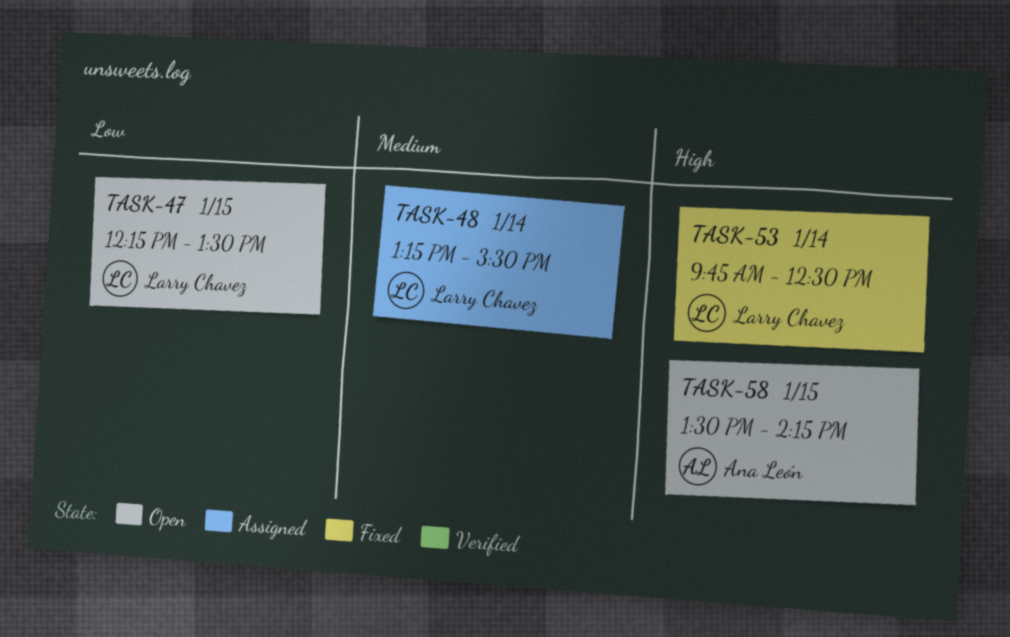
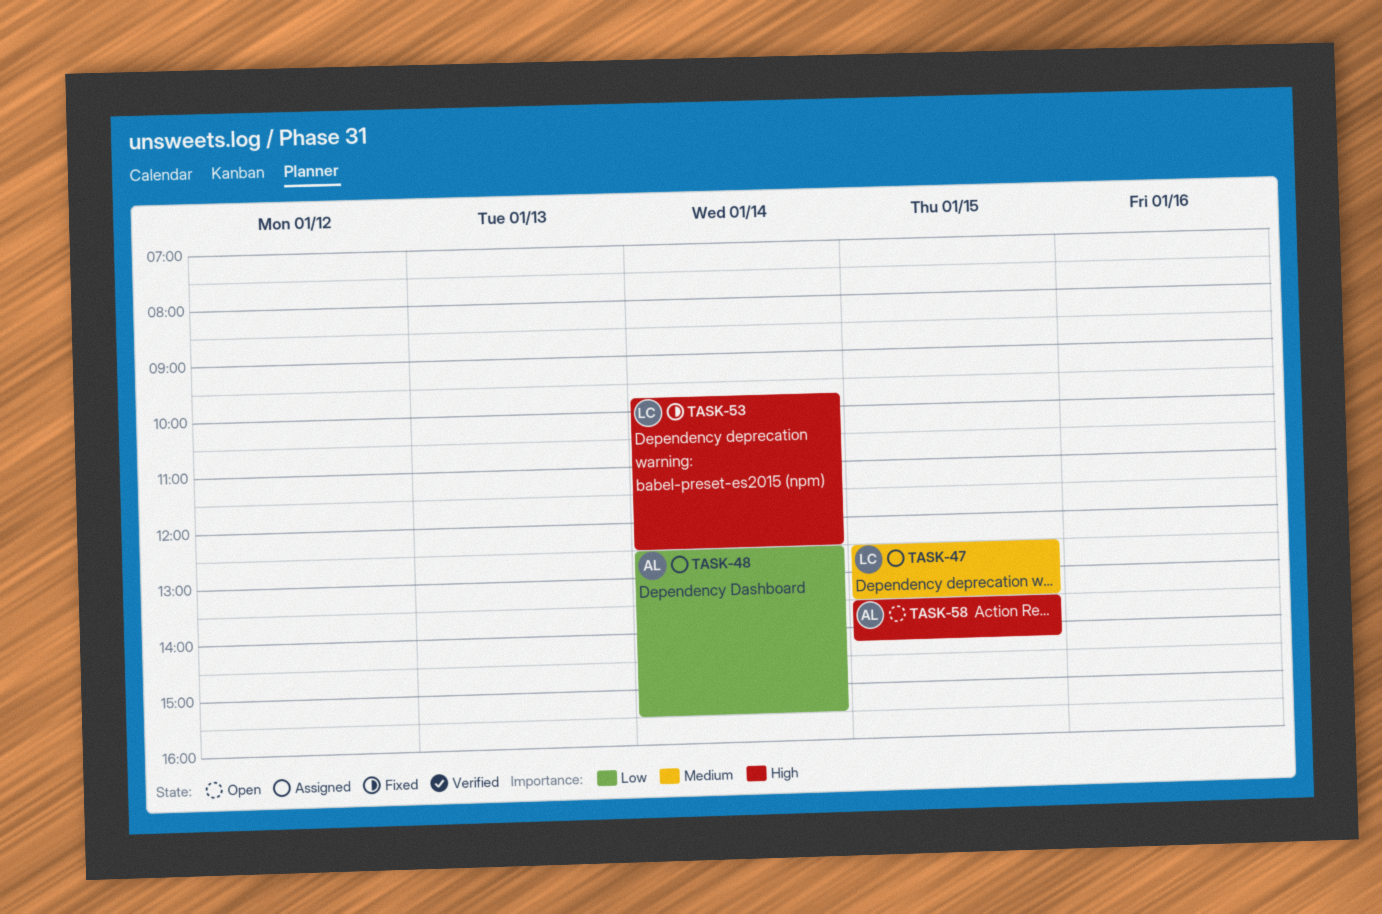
TASK-47, status: Open -> Assigned
TASK-47, priority: Low -> Medium
TASK-47, begins: 12:15 -> 12:30
TASK-48, owner: Larry Chavez -> Ana León
TASK-48, priority: Medium -> Low
TASK-48, begins: 13:15 -> 12:30

